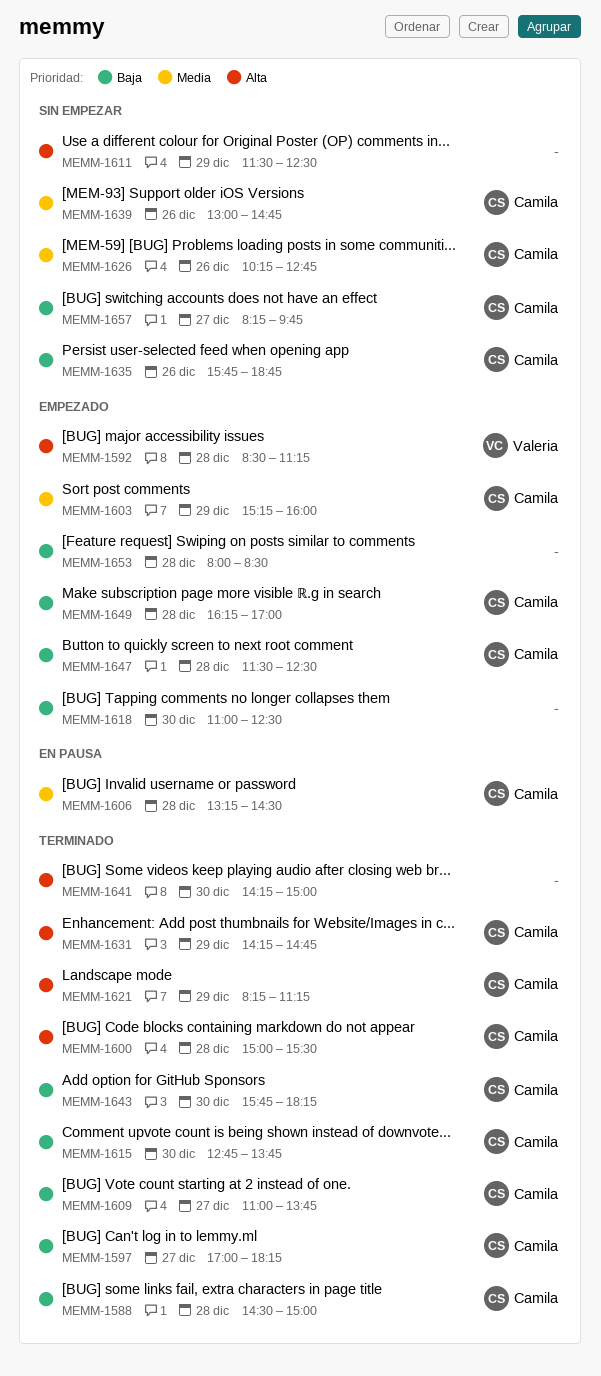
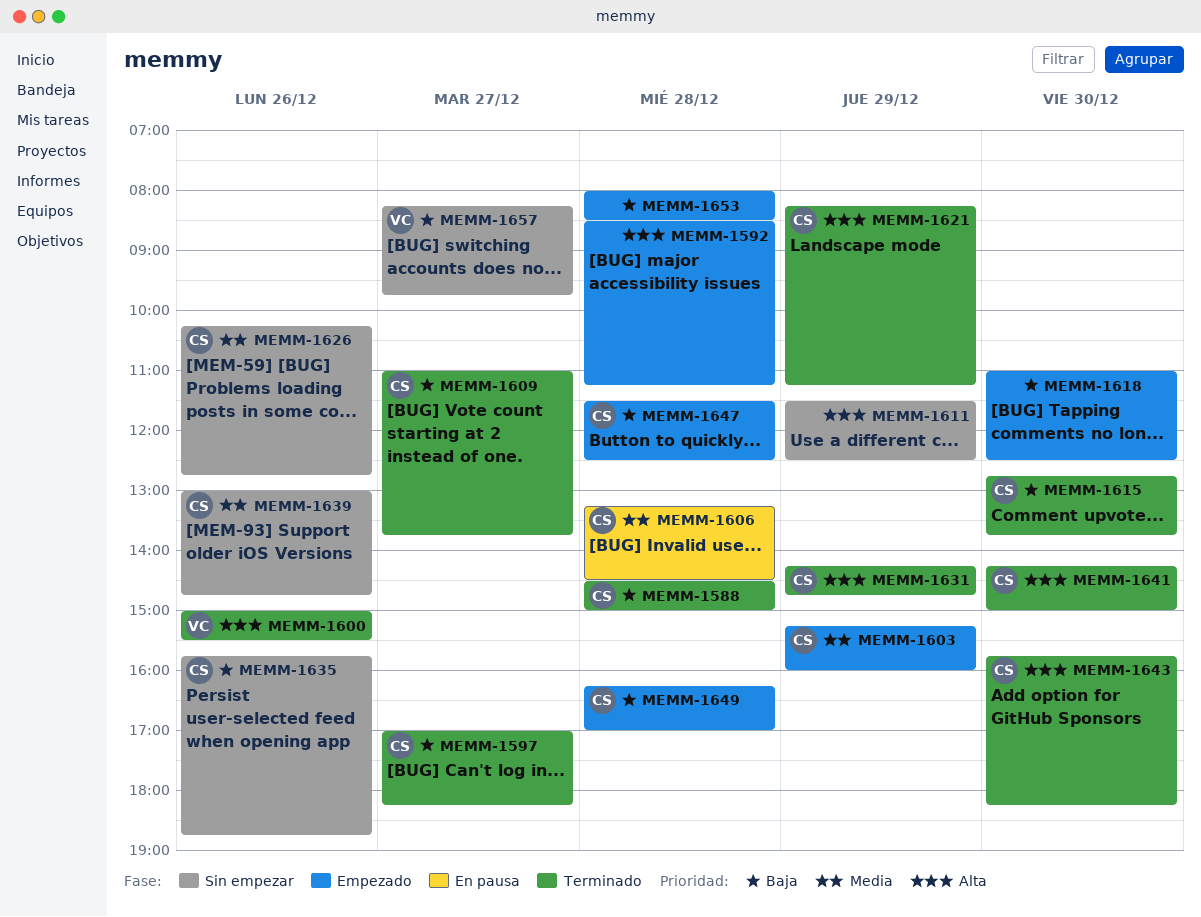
MEMM-1592, owner: Valeria -> none
MEMM-1600, owner: Camila -> Valeria
MEMM-1600, day: Dec 28 -> Dec 26
MEMM-1641, owner: none -> Camila
MEMM-1643, priority: Baja -> Alta
MEMM-1657, owner: Camila -> Valeria

